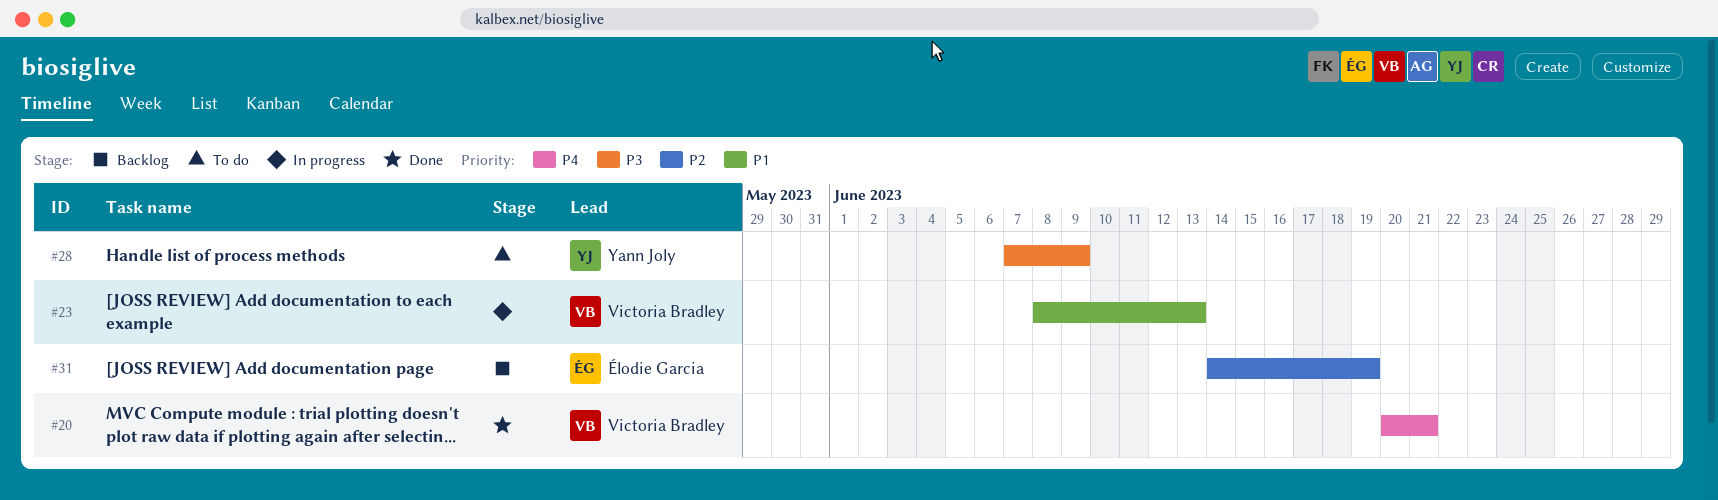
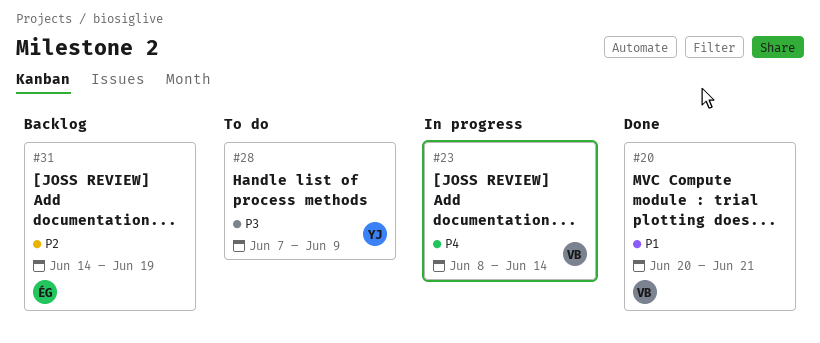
#20, priority: P4 -> P1
#23, priority: P1 -> P4
#23, due: Jun 13 -> Jun 14

